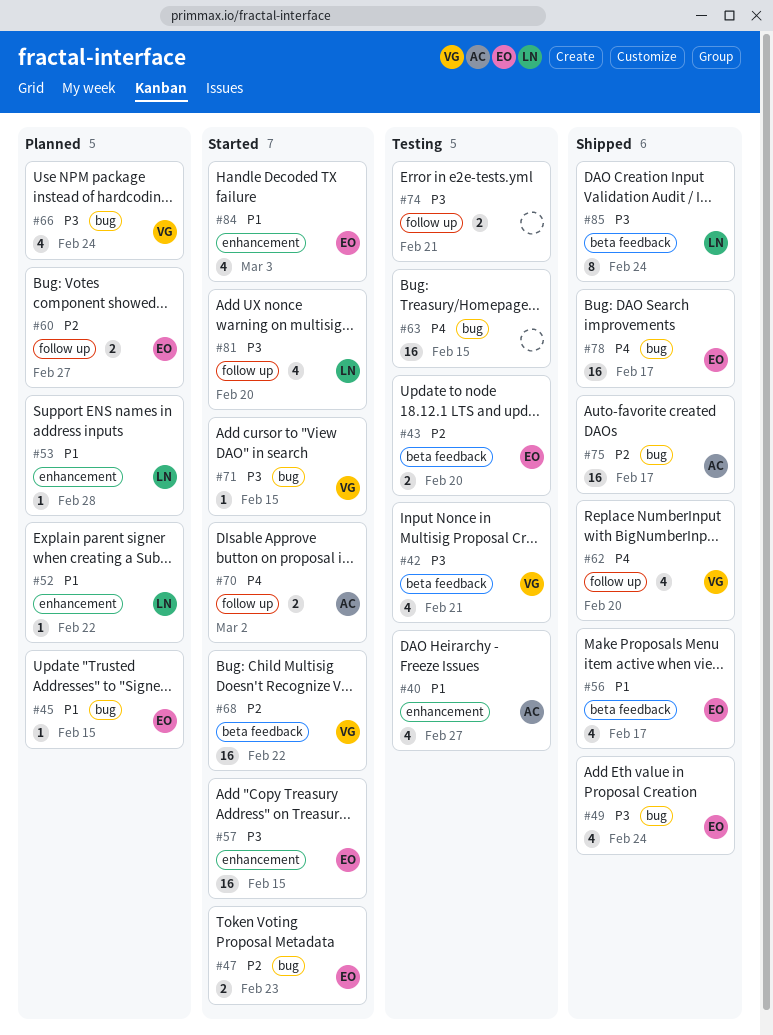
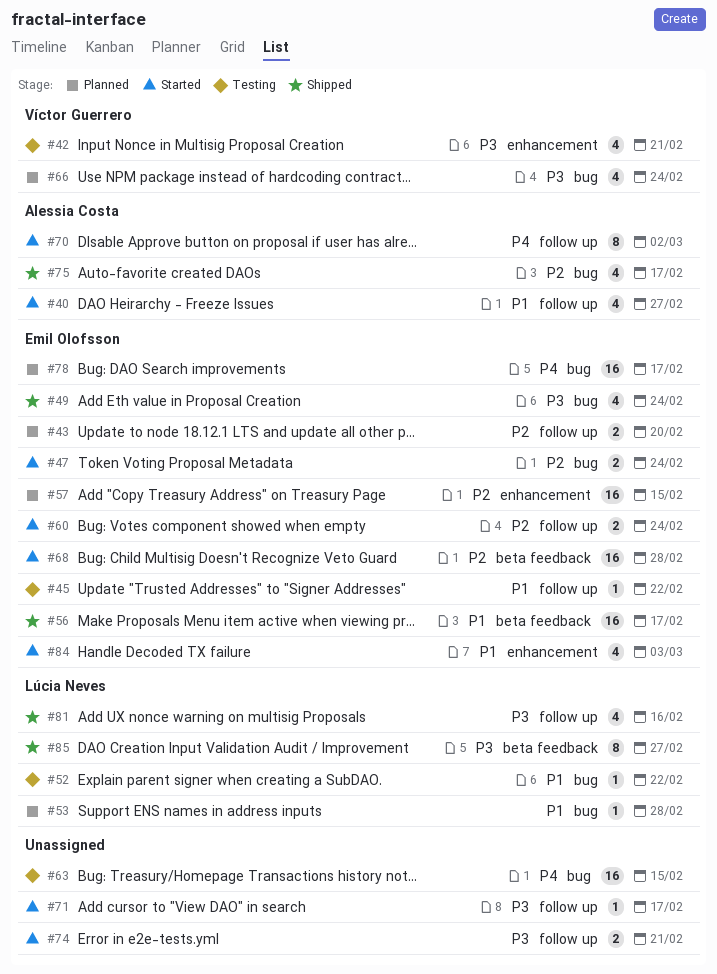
#40, status: Testing -> Started
#40, label: enhancement -> follow up
#42, label: beta feedback -> enhancement
#43, status: Testing -> Planned
#43, label: beta feedback -> follow up
#45, status: Planned -> Testing
#45, label: bug -> follow up
#45, due: Feb 15 -> Feb 22
#47, due: Feb 23 -> Feb 24
#52, status: Planned -> Testing
#52, label: enhancement -> bug
#53, label: enhancement -> bug
#56, estimate: 4 -> 16
#57, status: Started -> Planned
#57, priority: P3 -> P2
#60, status: Planned -> Started
#60, due: Feb 27 -> Feb 24
#62: present -> none
#68, owner: Víctor Guerrero -> Emil Olofsson
#68, due: Feb 22 -> Feb 28
#70, estimate: 2 -> 8
#71, owner: Víctor Guerrero -> none
#71, label: bug -> follow up
#71, due: Feb 15 -> Feb 17
#74, status: Testing -> Started
#75, estimate: 16 -> 4
#78, status: Shipped -> Planned
#81, status: Started -> Shipped
#81, due: Feb 20 -> Feb 16
#85, due: Feb 24 -> Feb 27

